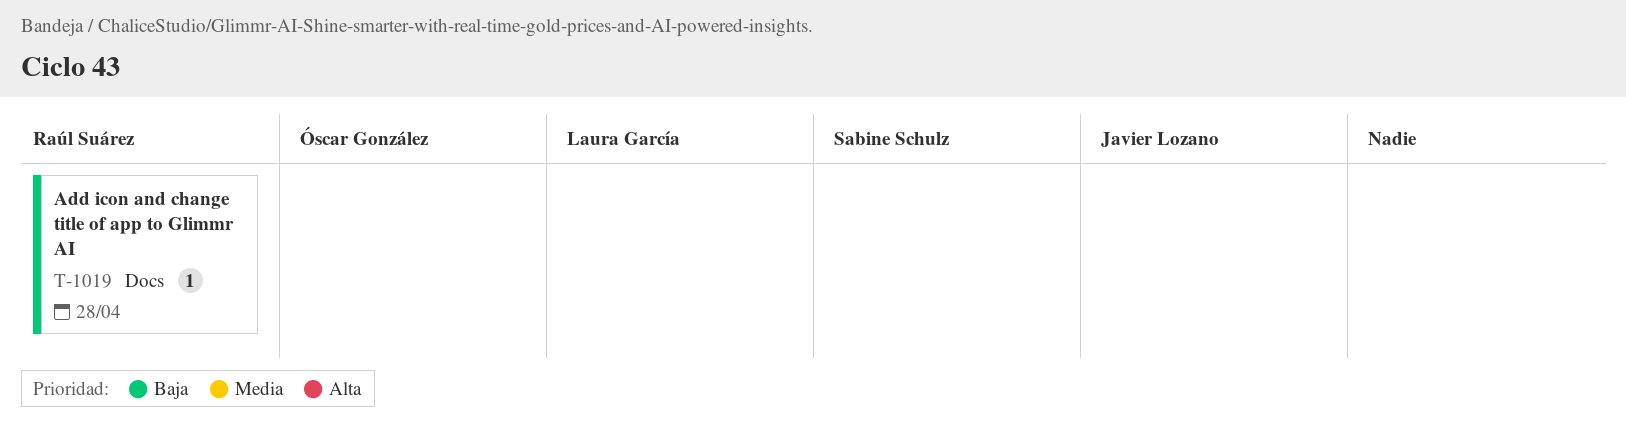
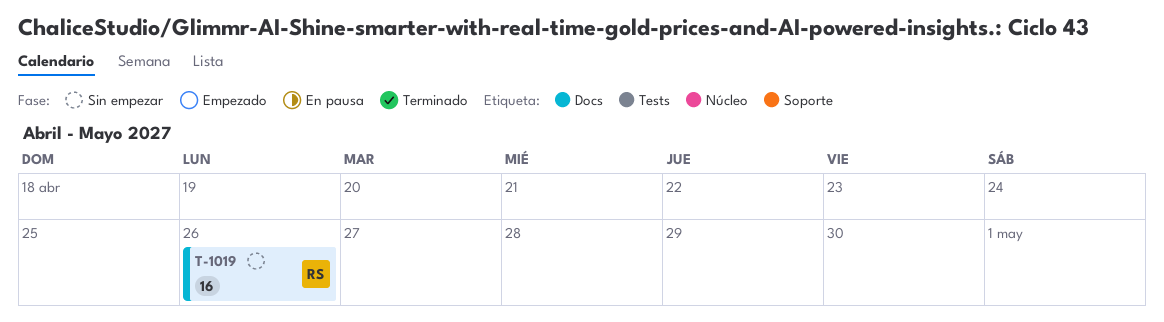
T-1019, estimate: 1 -> 16
T-1019, due: Apr 28 -> Apr 26

